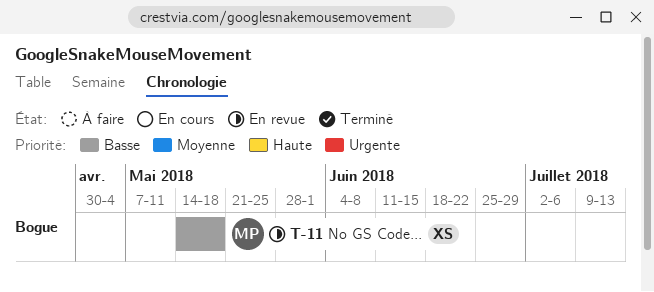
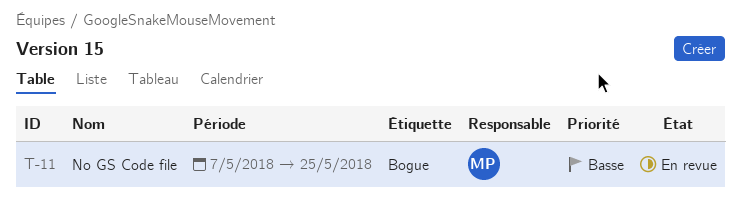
T-11, start: May 14 -> May 7
T-11, due: May 18 -> May 25

